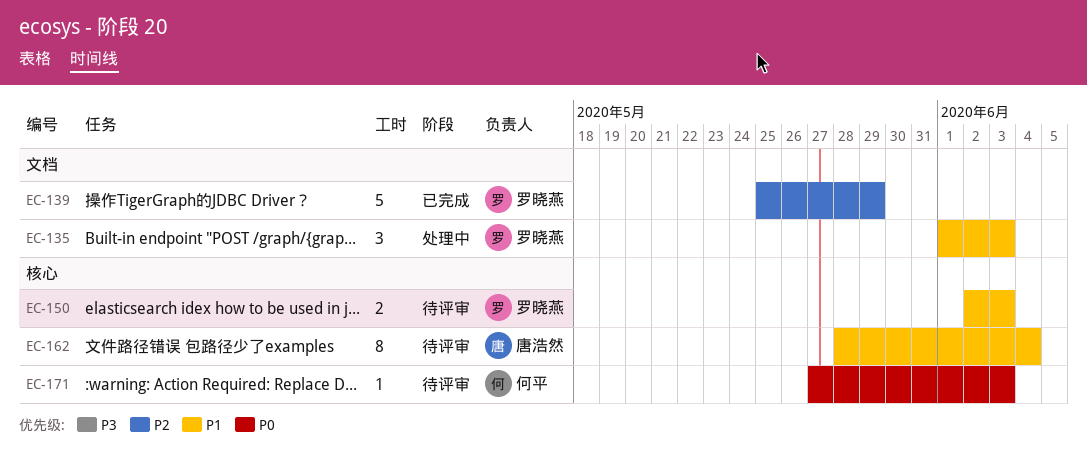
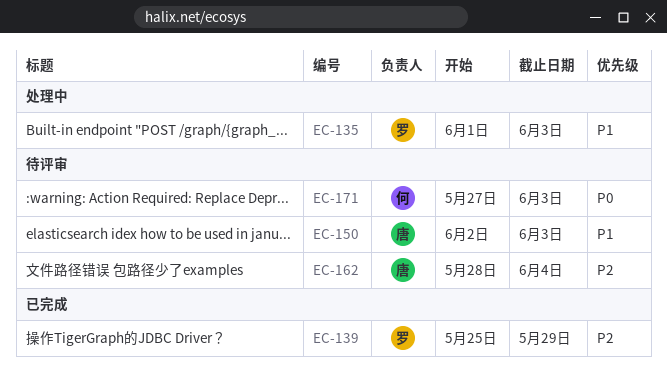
EC-150, owner: 罗晓燕 -> 唐浩然
EC-162, priority: P1 -> P2

